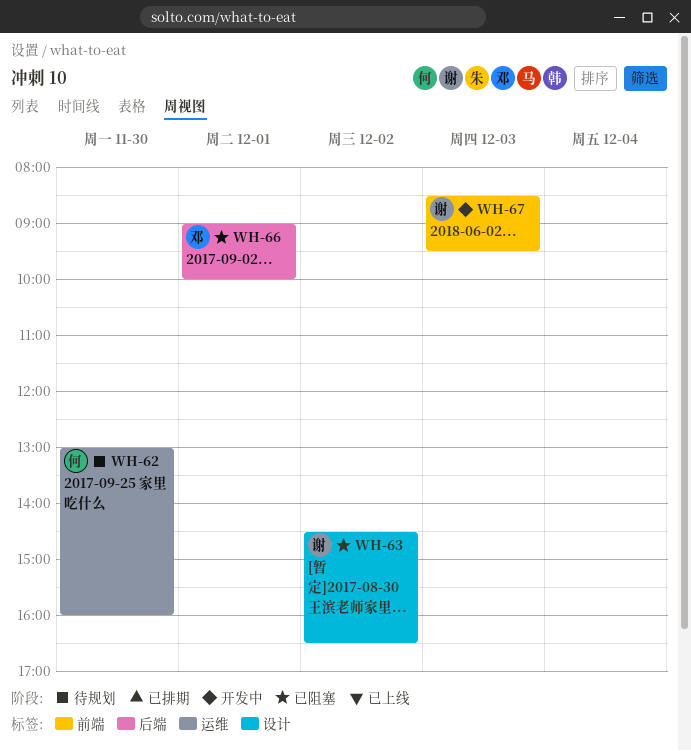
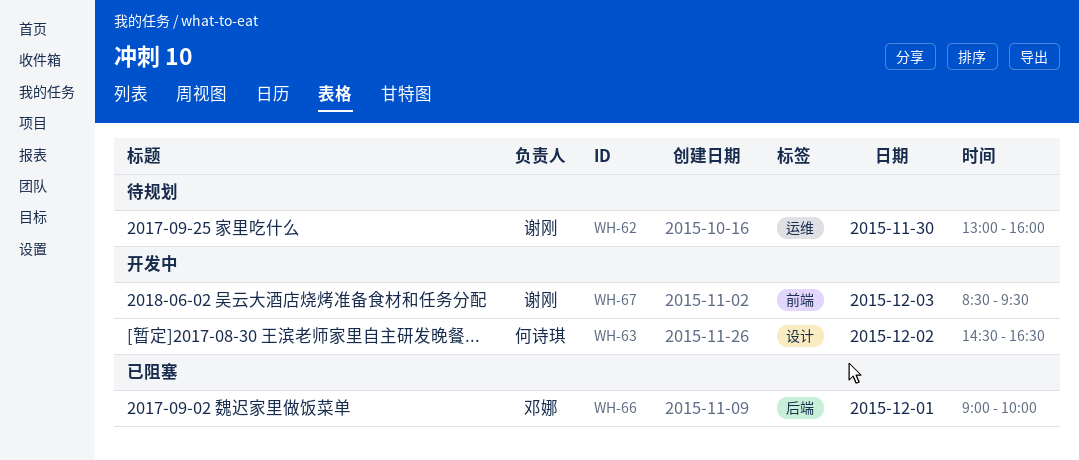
WH-62, owner: 何诗琪 -> 谢刚
WH-63, status: 已阻塞 -> 开发中
WH-63, owner: 谢刚 -> 何诗琪

